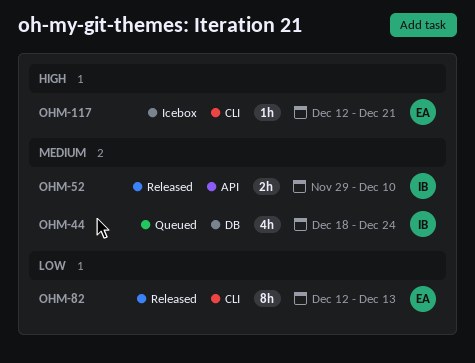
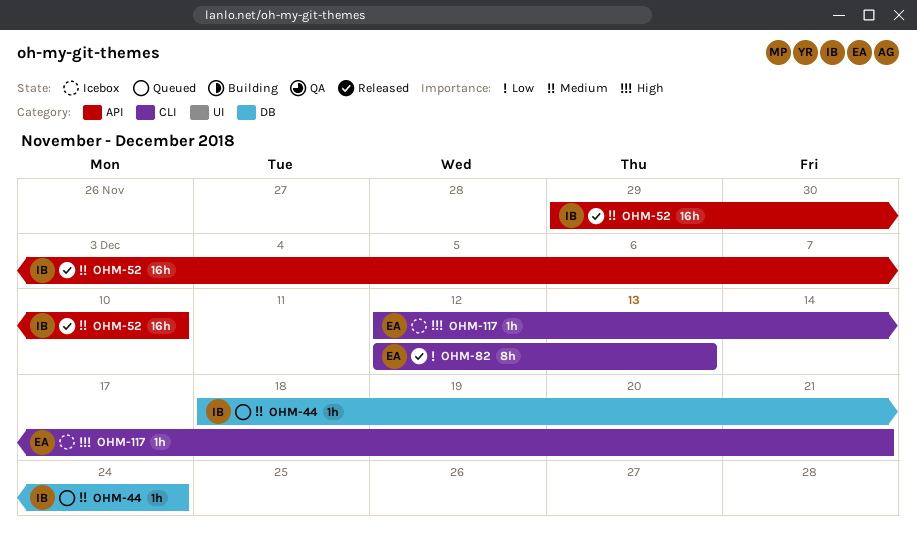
OHM-44, estimate: 4h -> 1h
OHM-52, estimate: 2h -> 16h

